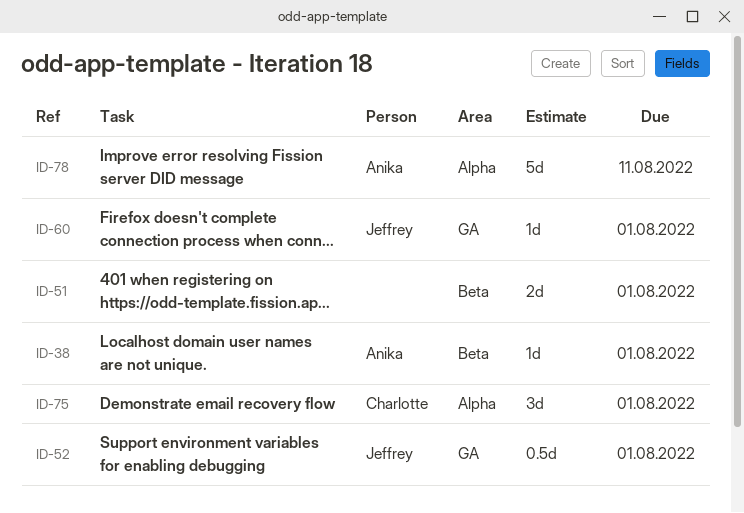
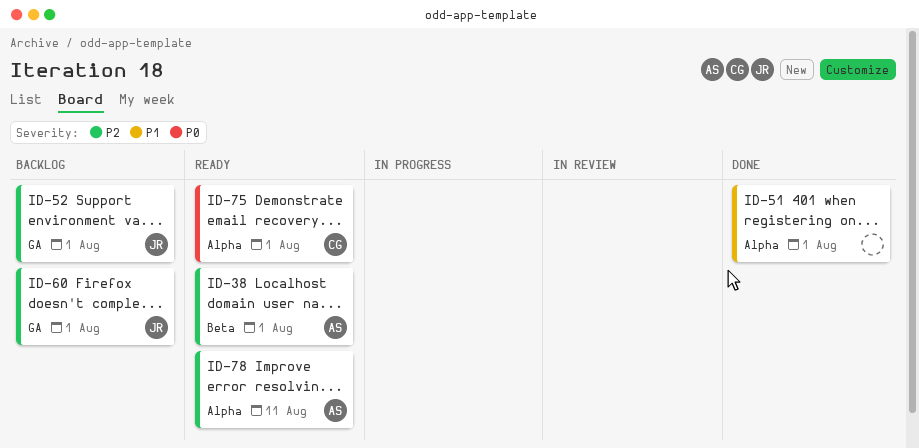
ID-51, label: Beta -> Alpha

